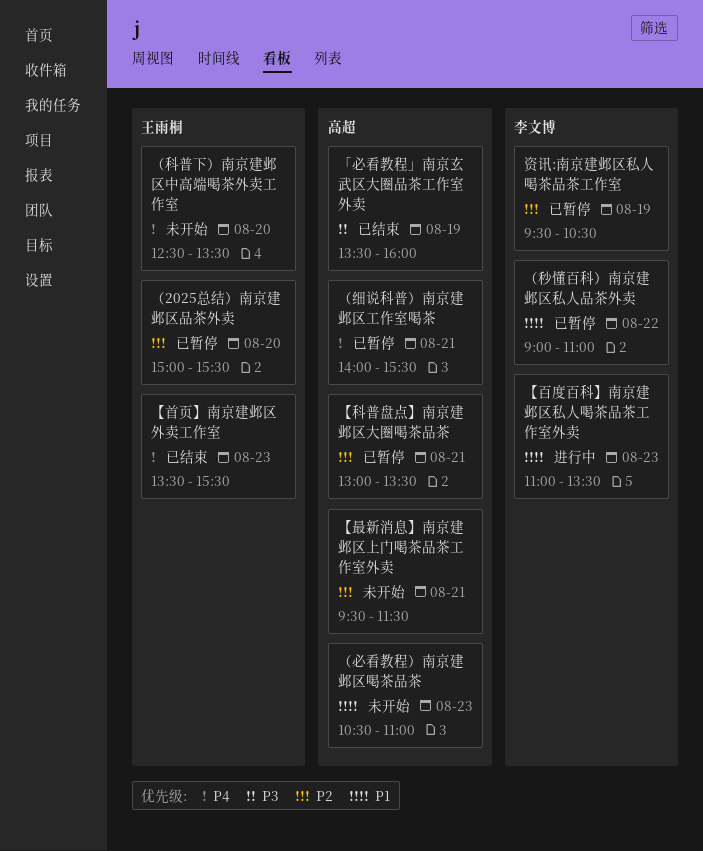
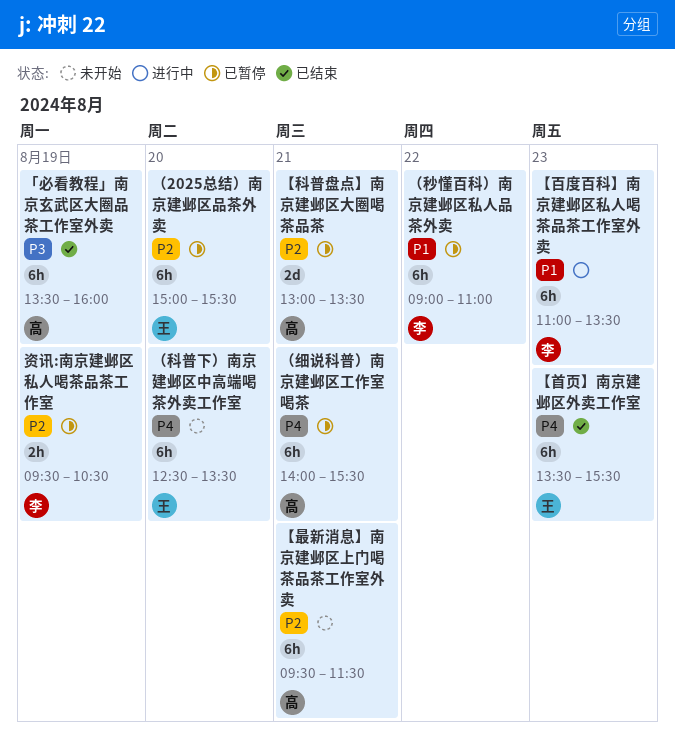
（必看教程）南京建邺区喝茶品茶: present -> none

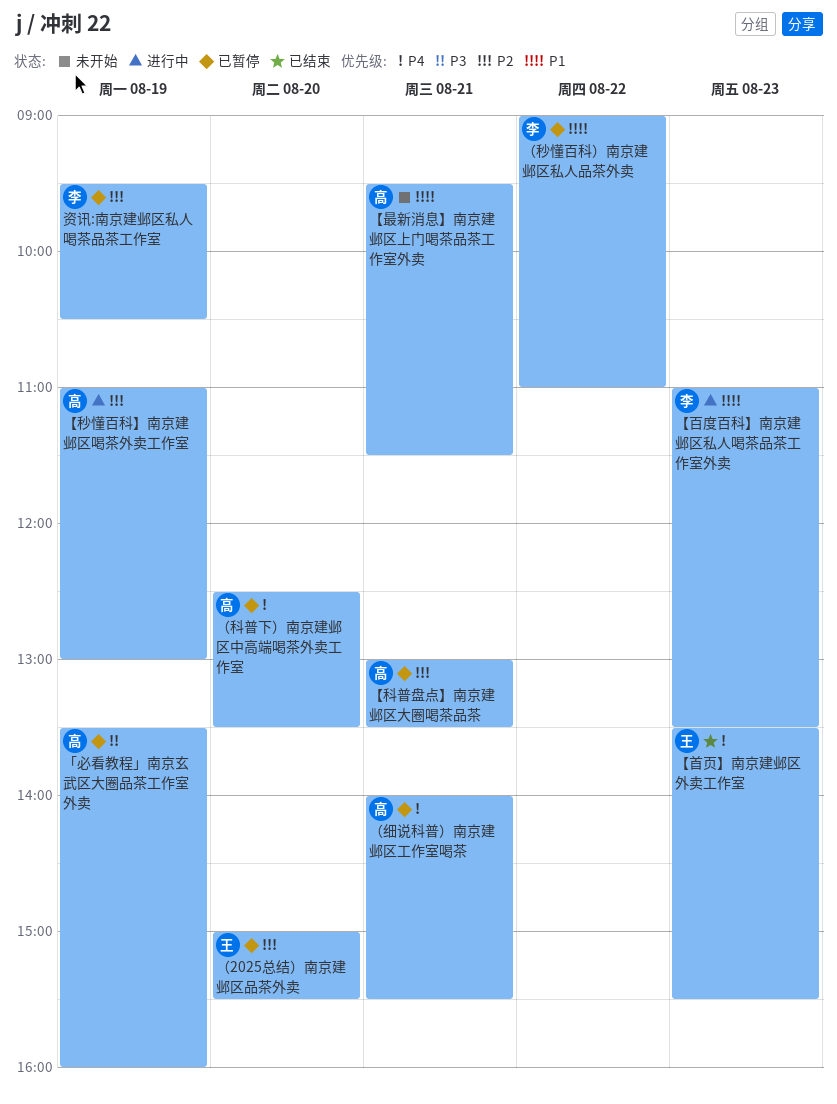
「必看教程」南京玄武区大圈品茶工作室外卖, status: 已结束 -> 已暂停
【最新消息】南京建邺区上门喝茶品茶工作室外卖, priority: P2 -> P1
【秒懂百科】南京建邺区喝茶外卖工作室: none -> present
（科普下）南京建邺区中高端喝茶外卖工作室, status: 未开始 -> 已暂停
（科普下）南京建邺区中高端喝茶外卖工作室, owner: 王 -> 高

